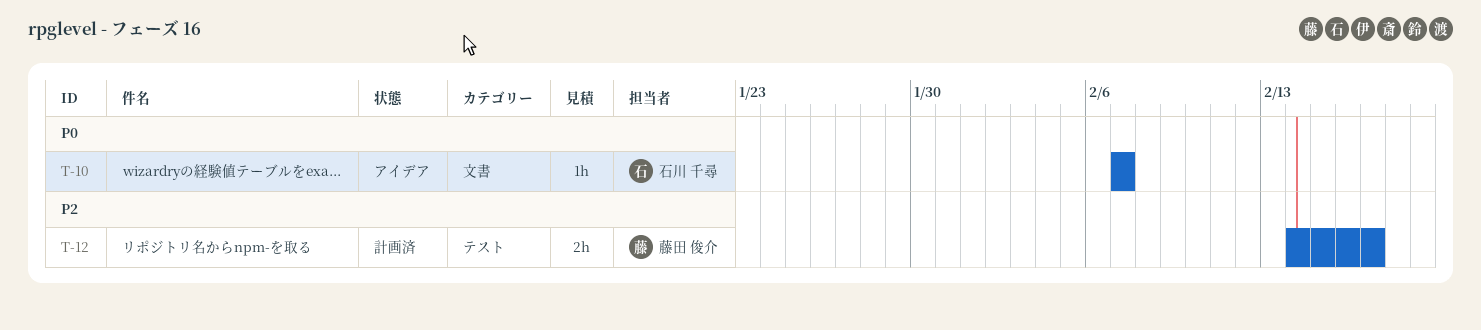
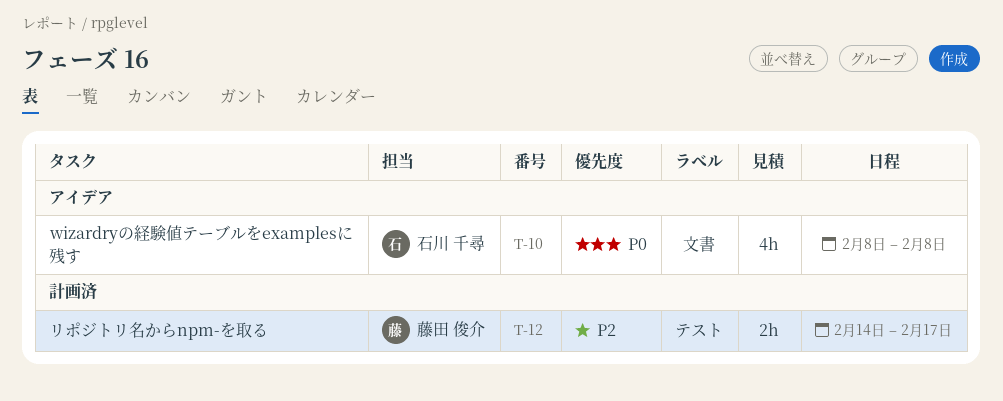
T-10, estimate: 1h -> 4h
T-10, start: Feb 7 -> Feb 8
T-10, due: Feb 7 -> Feb 8

